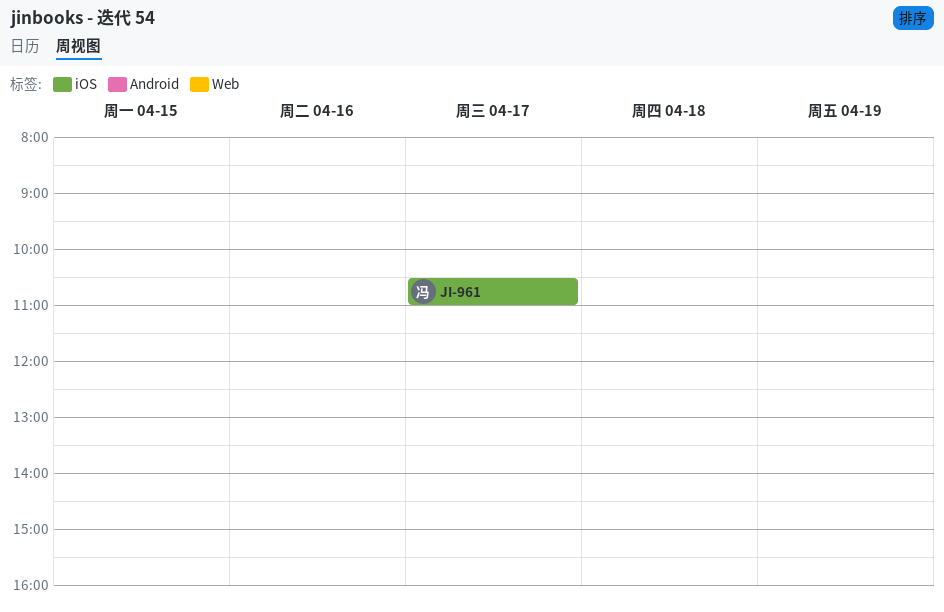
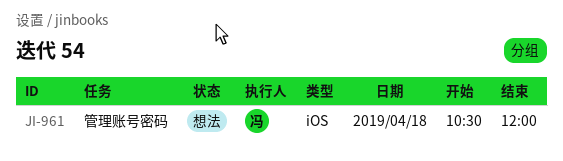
JI-961, day: Apr 17 -> Apr 18
JI-961, ends: 11:00 -> 12:00

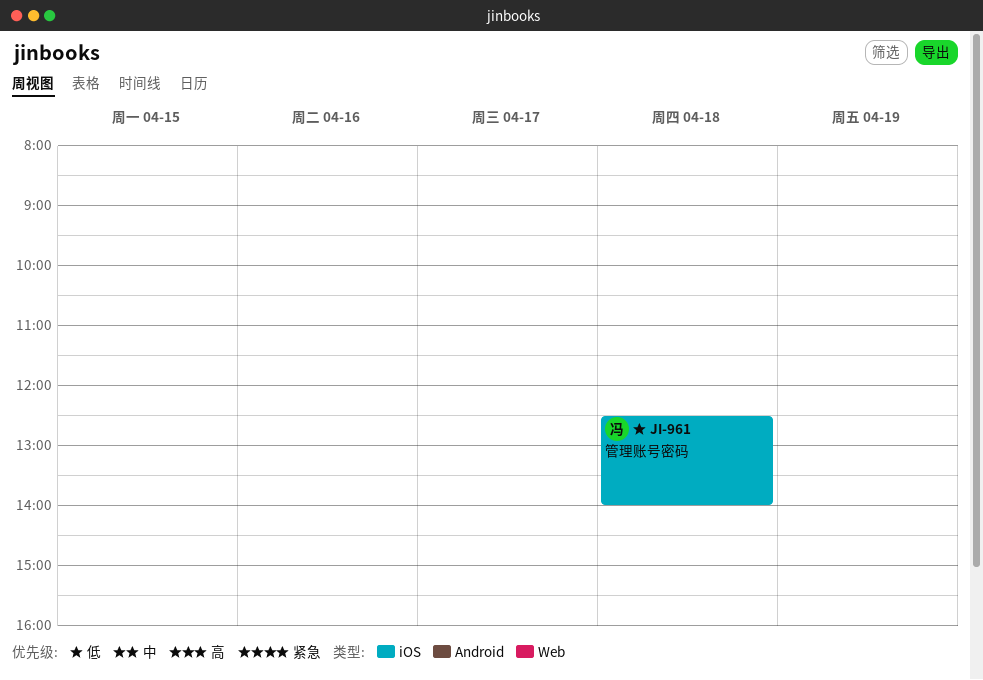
JI-961, begins: 10:30 -> 12:30
JI-961, ends: 12:00 -> 14:00

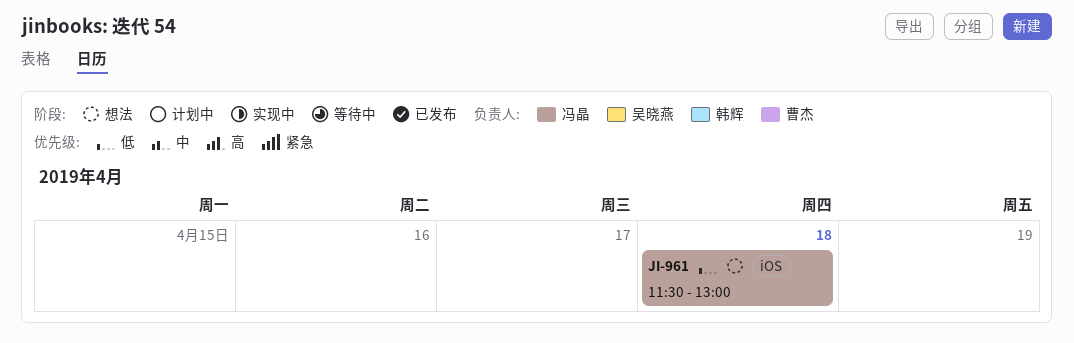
JI-961, begins: 12:30 -> 11:30
JI-961, ends: 14:00 -> 13:00

